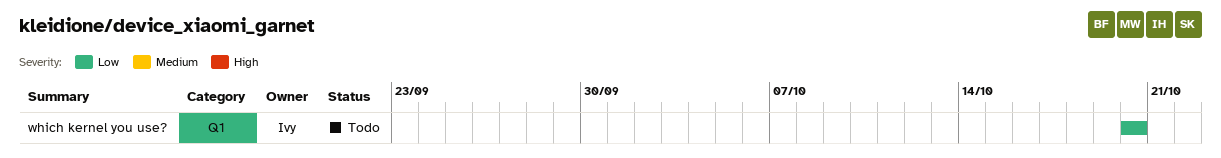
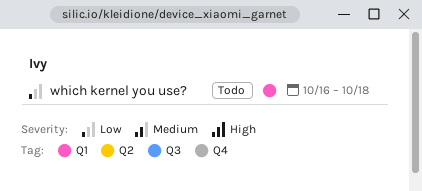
which kernel you use?, start: Oct 20 -> Oct 16
which kernel you use?, due: Oct 20 -> Oct 18

